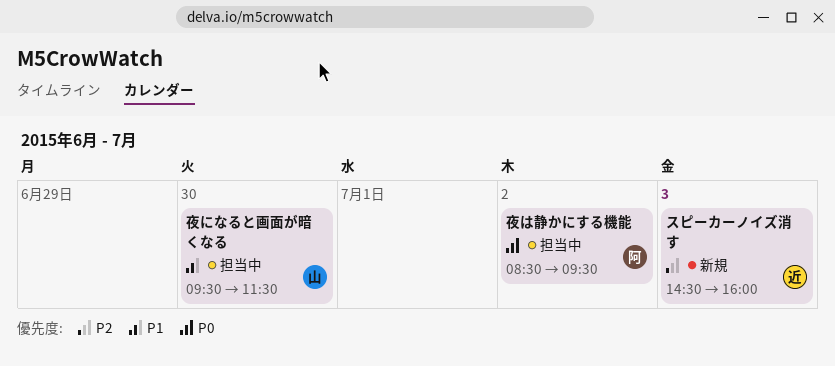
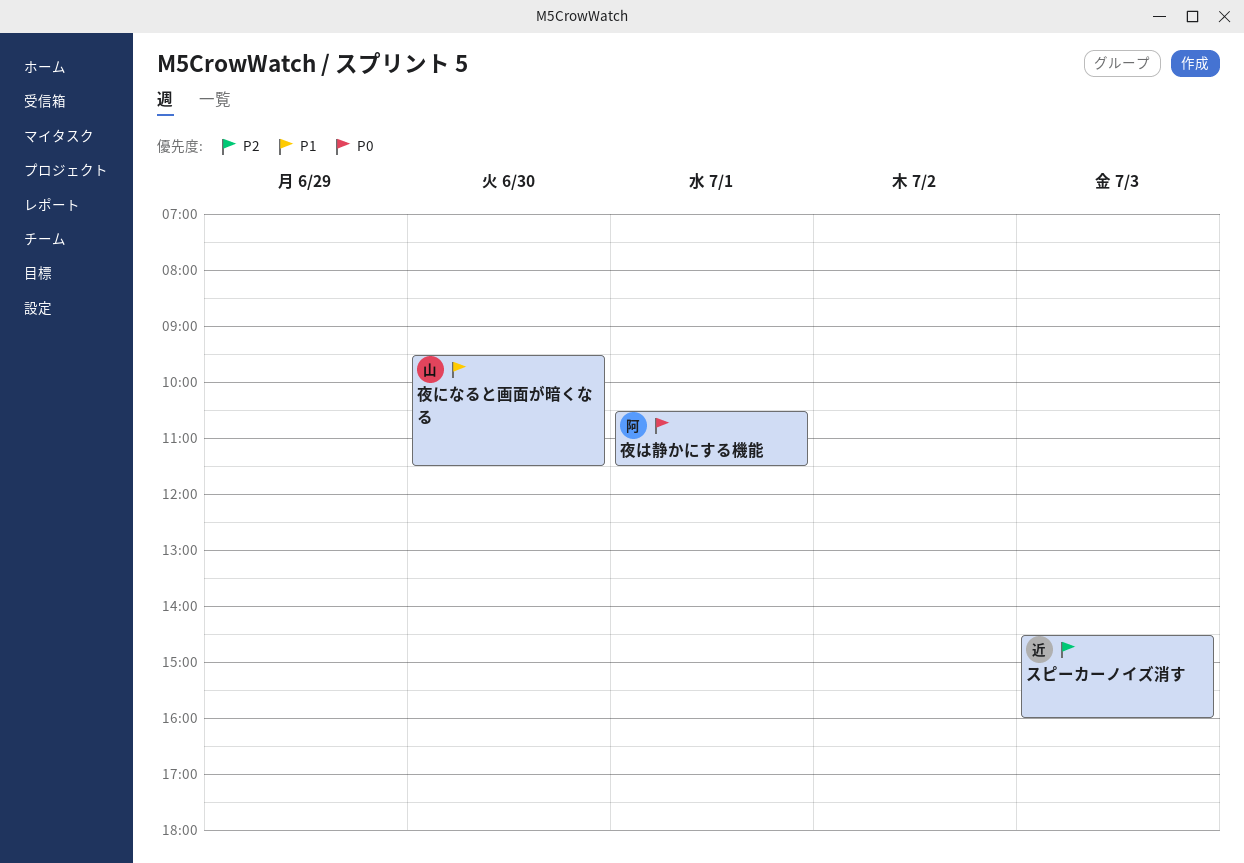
夜は静かにする機能, day: Jul 2 -> Jul 1
夜は静かにする機能, begins: 08:30 -> 10:30
夜は静かにする機能, ends: 09:30 -> 11:30

